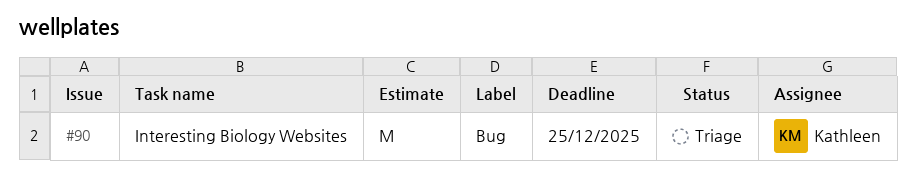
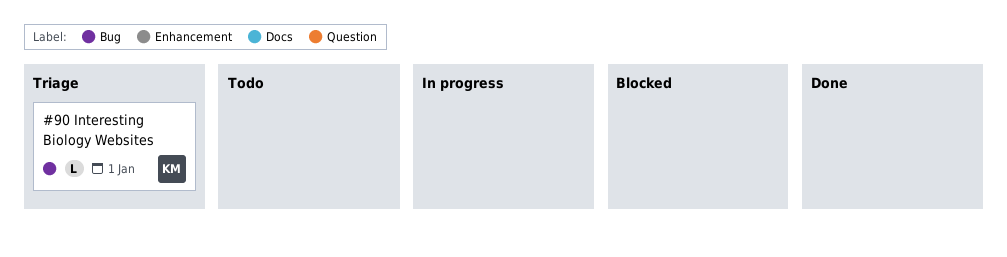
#90, estimate: M -> L
#90, due: Dec 25 -> Jan 1

